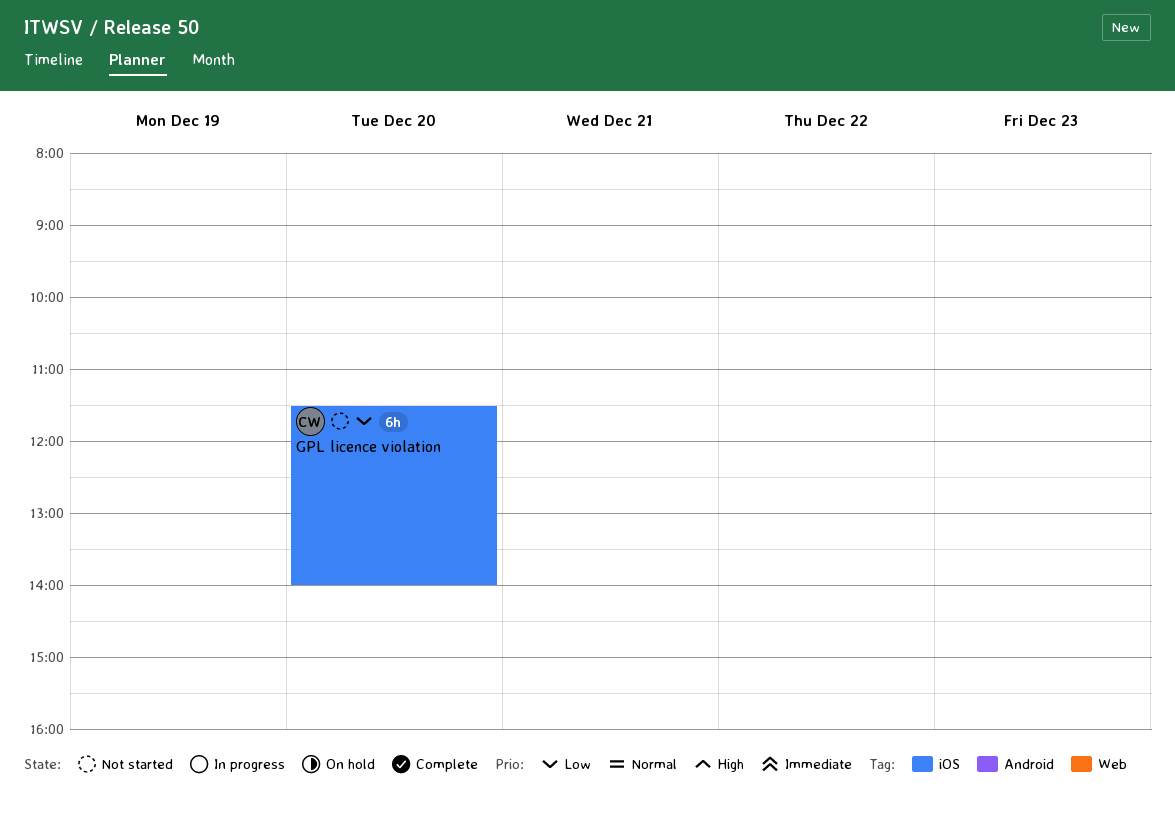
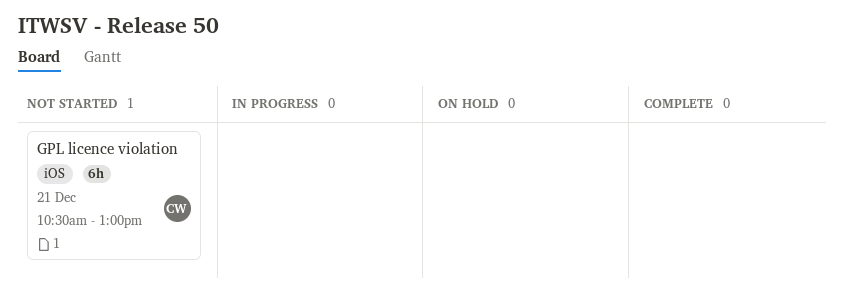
GPL licence violation, day: Dec 20 -> Dec 21
GPL licence violation, begins: 11:30 -> 10:30
GPL licence violation, ends: 14:00 -> 13:00

